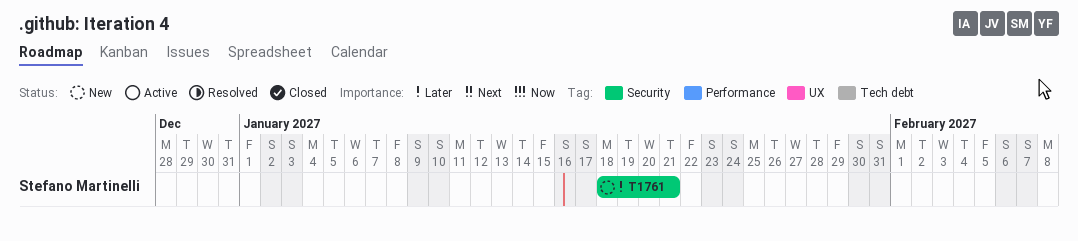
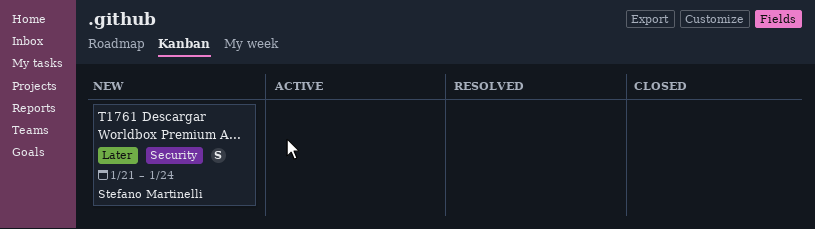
T1761, start: Jan 18 -> Jan 21
T1761, due: Jan 21 -> Jan 24

